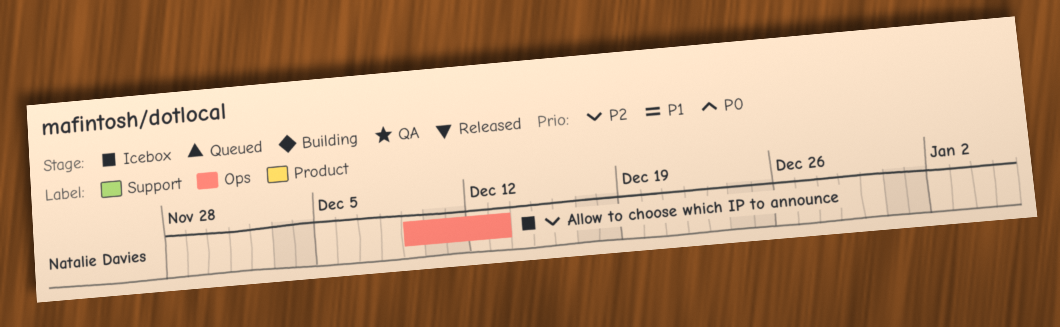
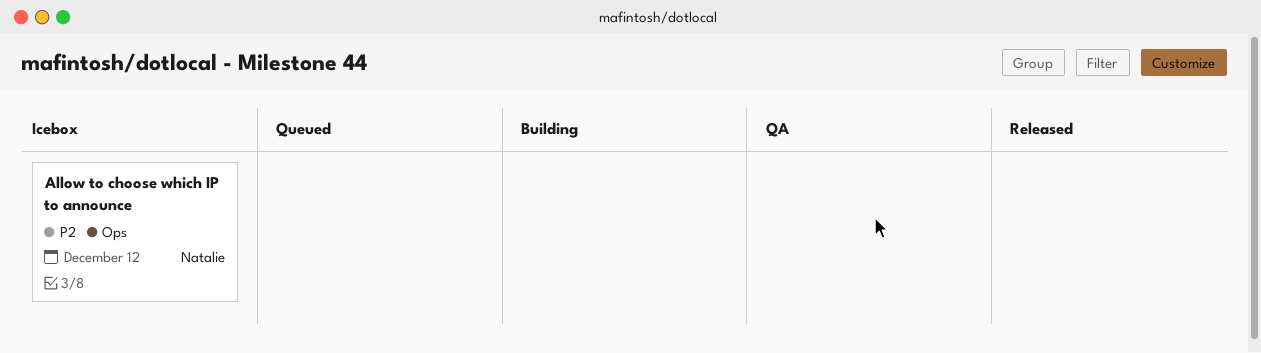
Allow to choose which IP to announce, due: Dec 13 -> Dec 12

